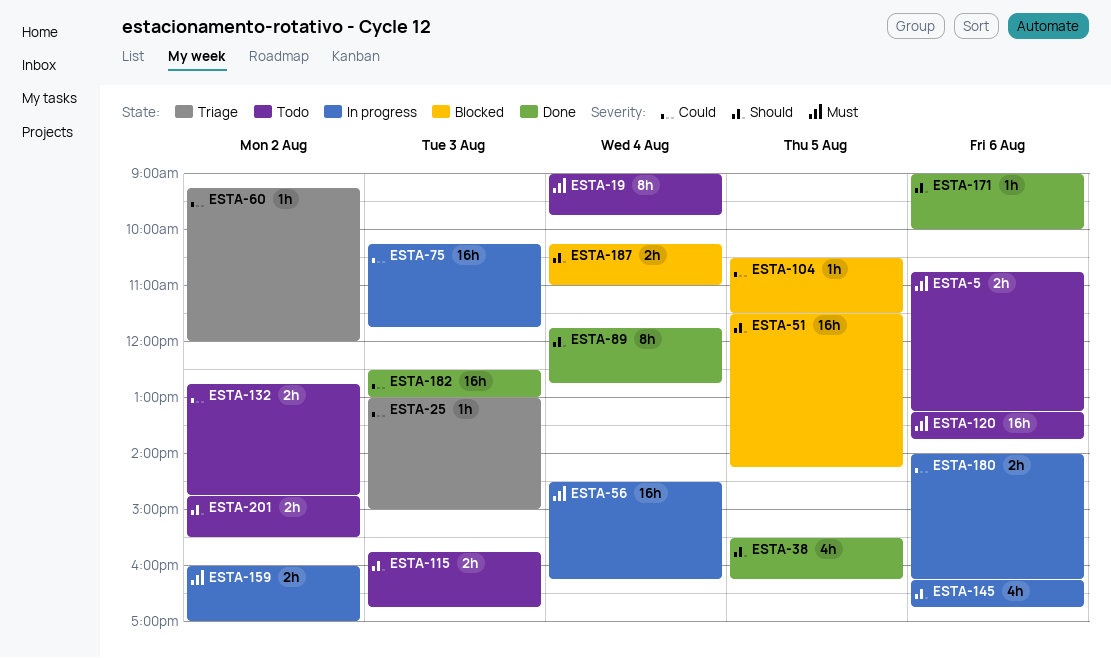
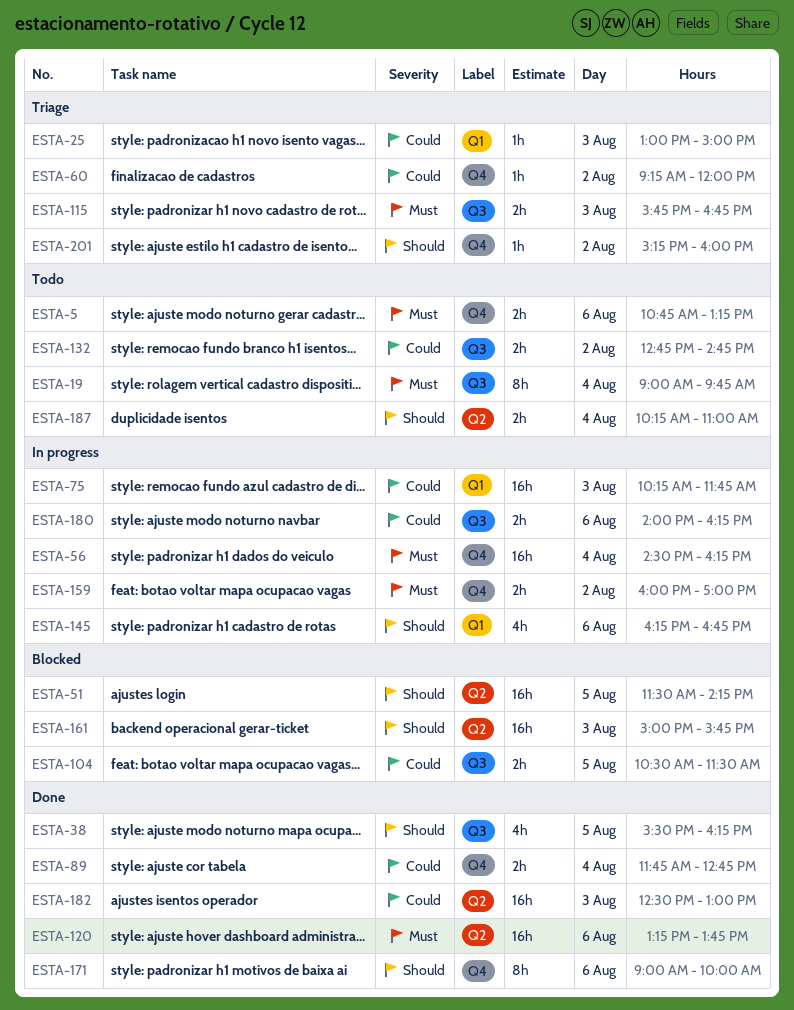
ESTA-89, priority: Should -> Could
ESTA-89, estimate: 8h -> 2h
ESTA-104, estimate: 1h -> 2h
ESTA-115, status: Todo -> Triage
ESTA-115, priority: Should -> Must
ESTA-120, status: Todo -> Done
ESTA-161: none -> present
ESTA-171, estimate: 1h -> 8h
ESTA-187, status: Blocked -> Todo
ESTA-201, status: Todo -> Triage
ESTA-201, estimate: 2h -> 1h
ESTA-201, begins: 14:45 -> 15:15
ESTA-201, ends: 15:30 -> 16:00

